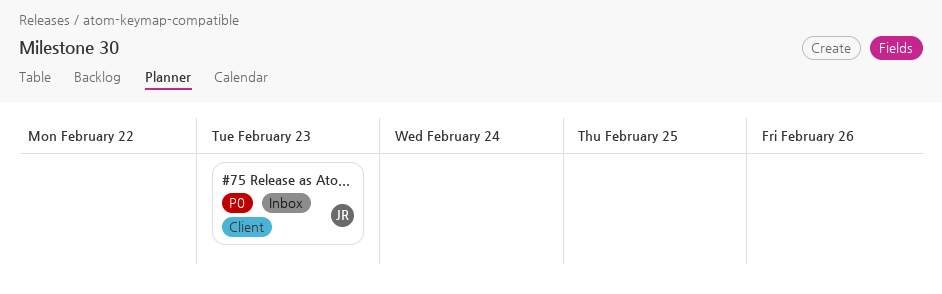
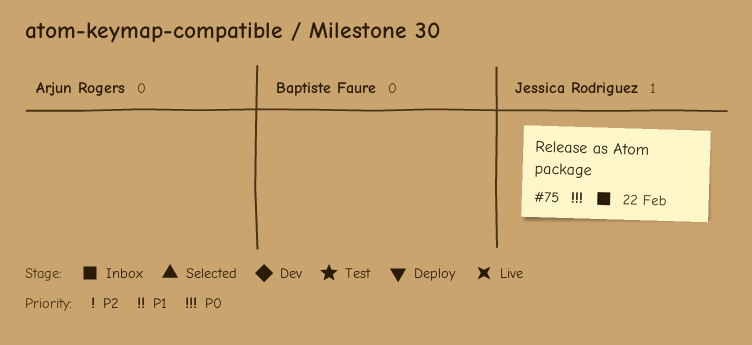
#75, due: Feb 23 -> Feb 22

